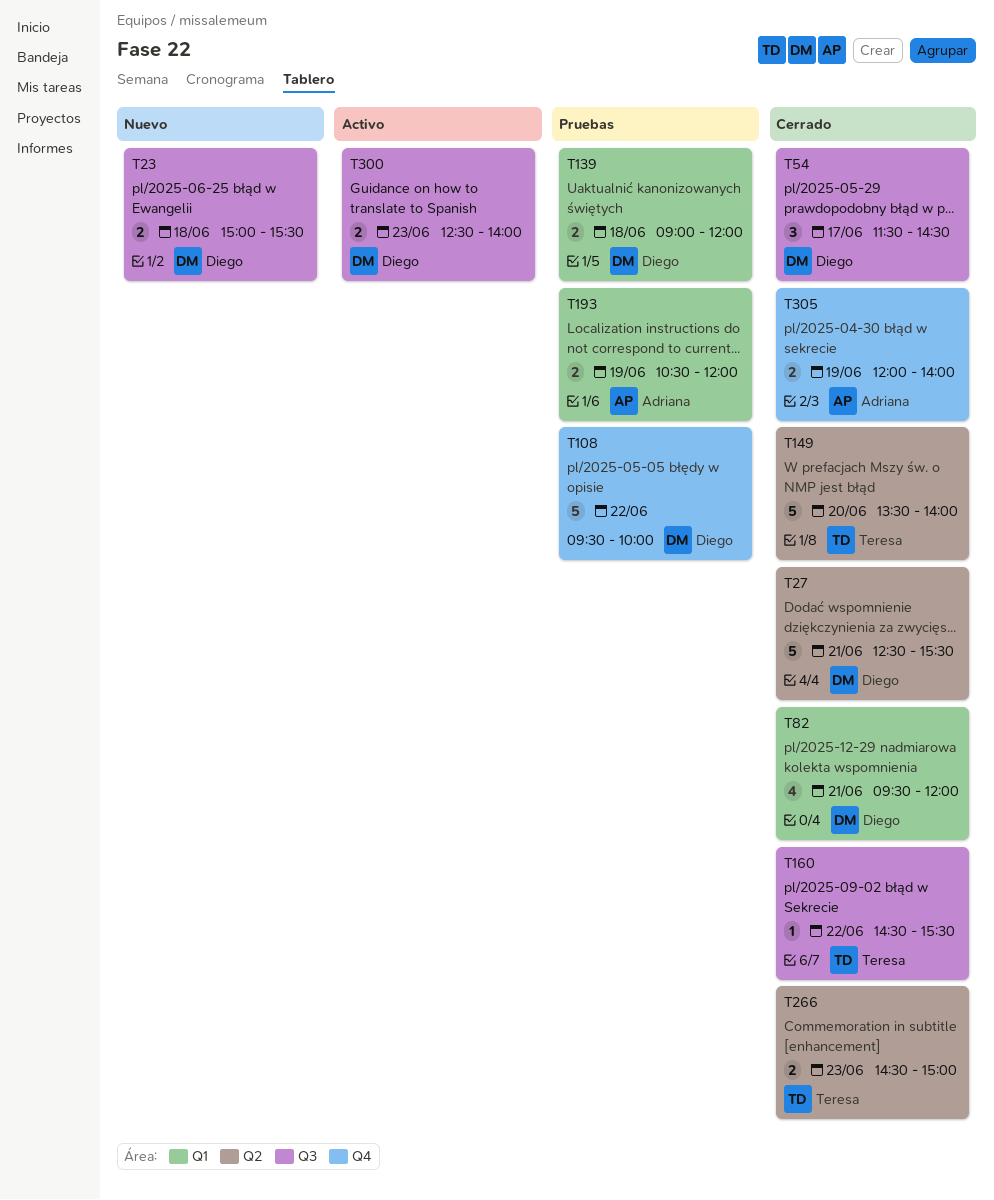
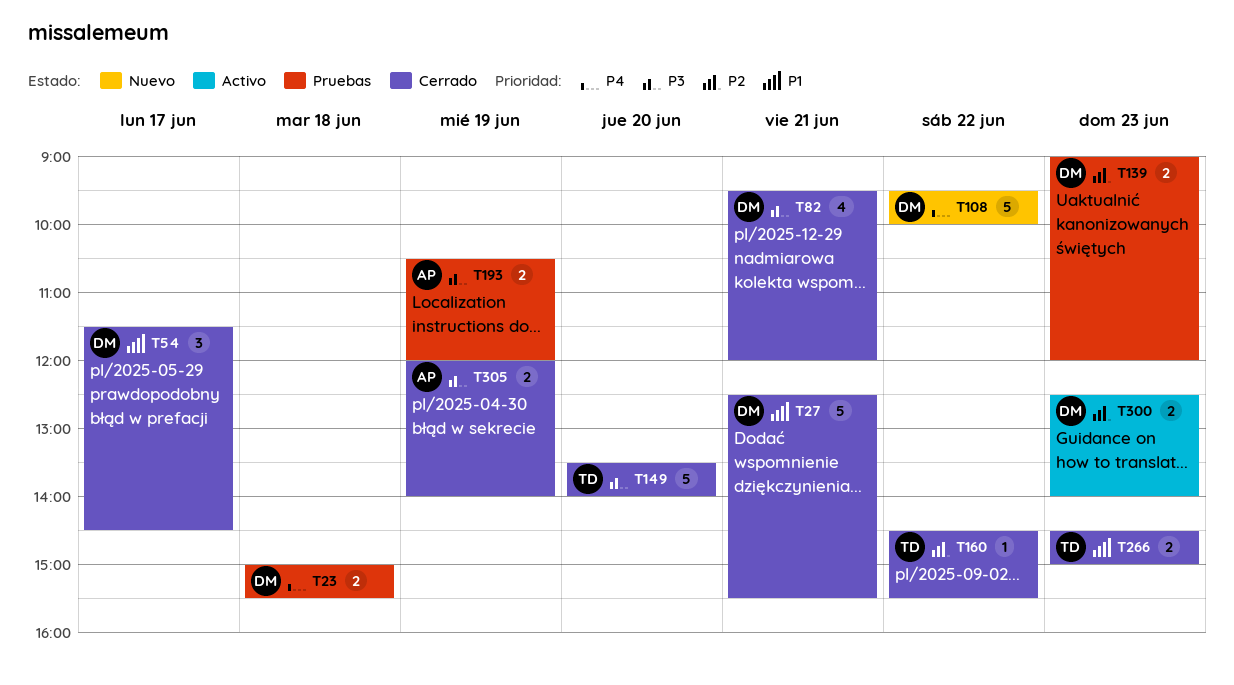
T23, status: Nuevo -> Pruebas
T108, status: Pruebas -> Nuevo
T139, day: Jun 18 -> Jun 23

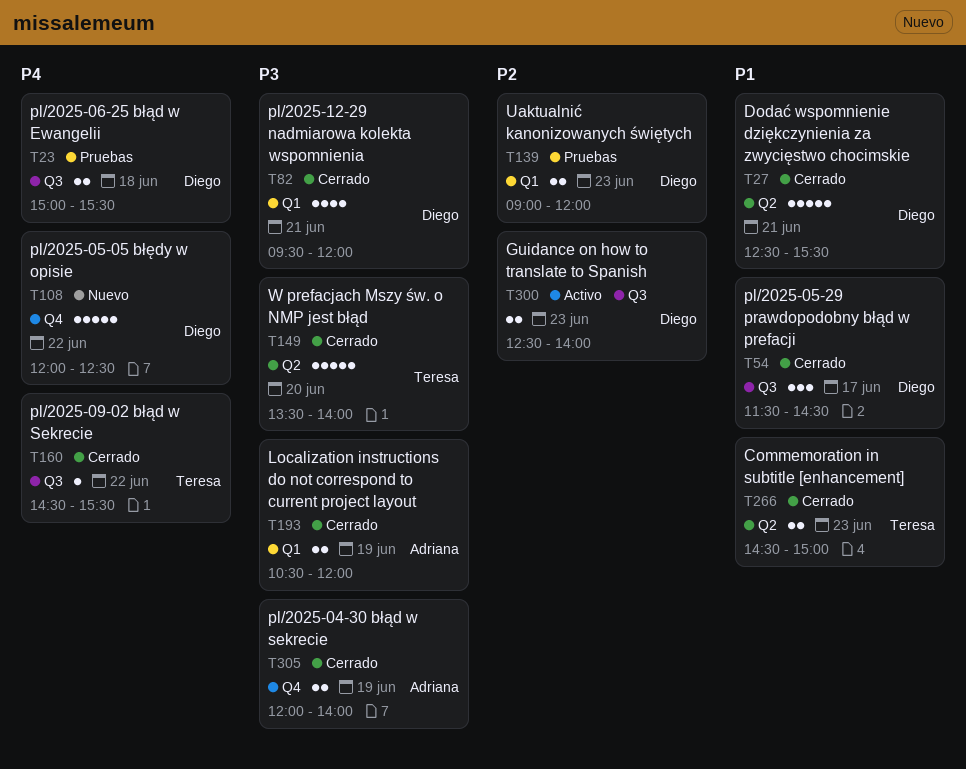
T108, begins: 09:30 -> 12:00
T108, ends: 10:00 -> 12:30
T160, priority: P2 -> P4
T193, status: Pruebas -> Cerrado

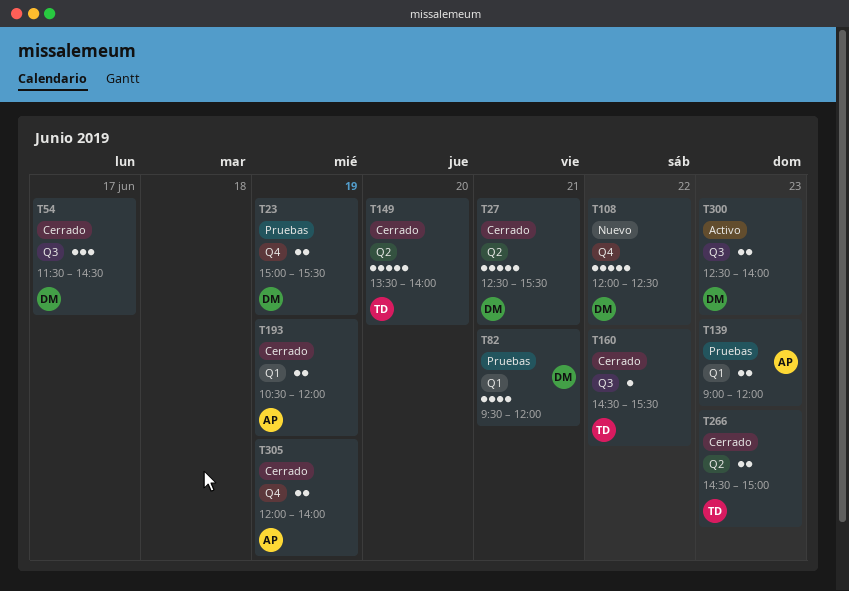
T23, label: Q3 -> Q4
T23, day: Jun 18 -> Jun 19
T82, status: Cerrado -> Pruebas
T139, owner: Diego -> Adriana

